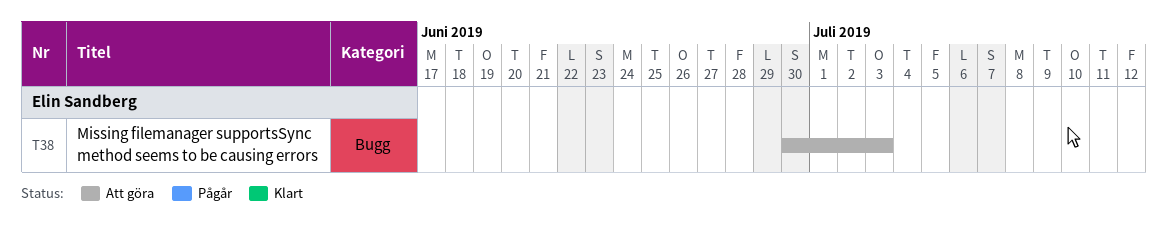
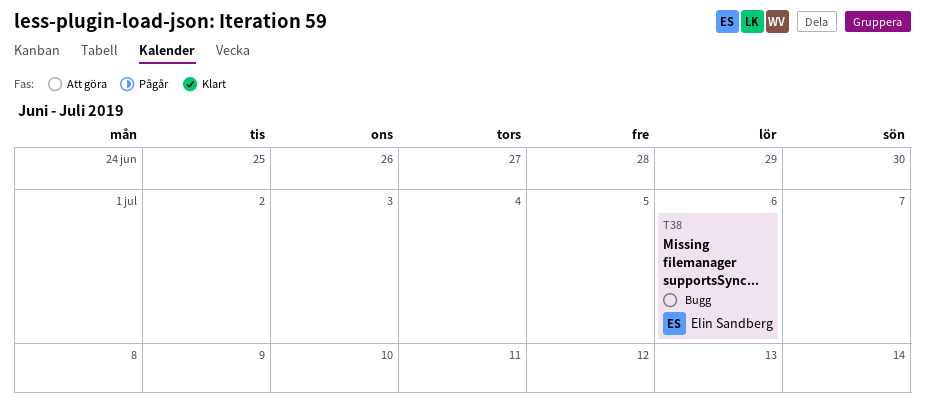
T38, due: Jul 3 -> Jul 6

